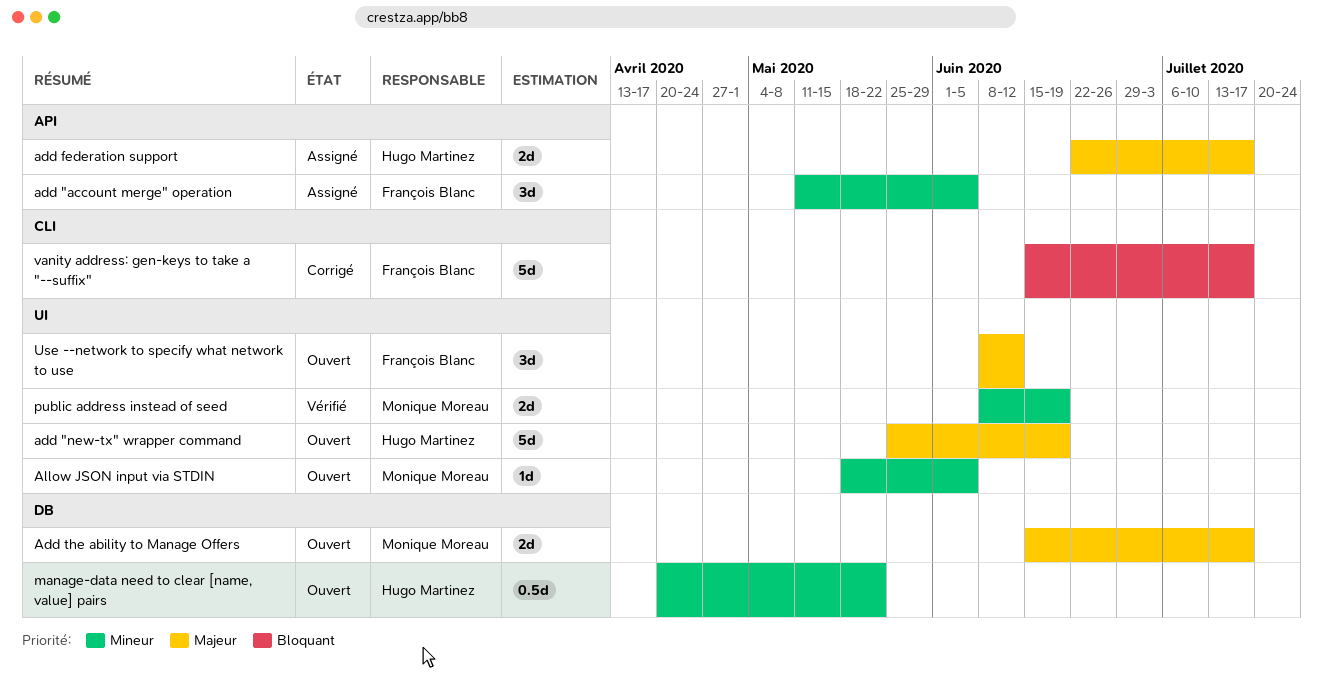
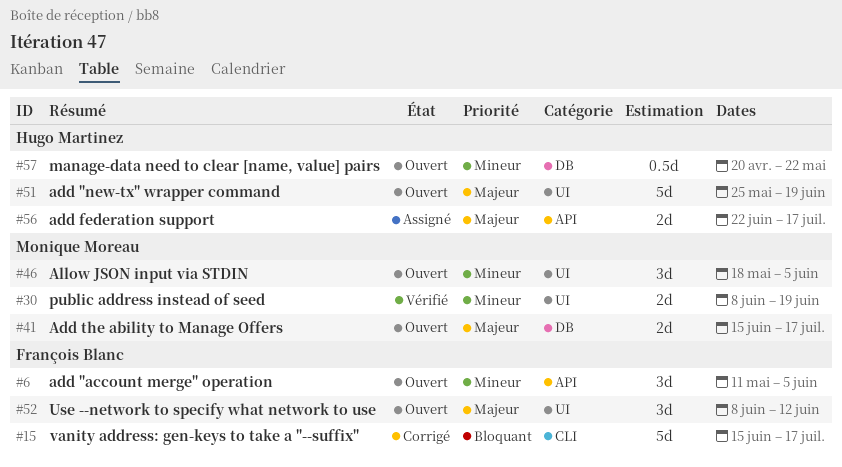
add "account merge" operation, status: Assigné -> Ouvert
Allow JSON input via STDIN, estimate: 1d -> 3d

